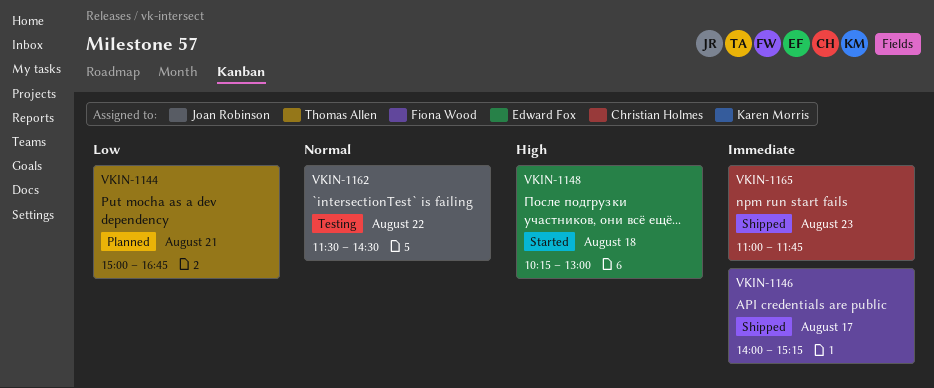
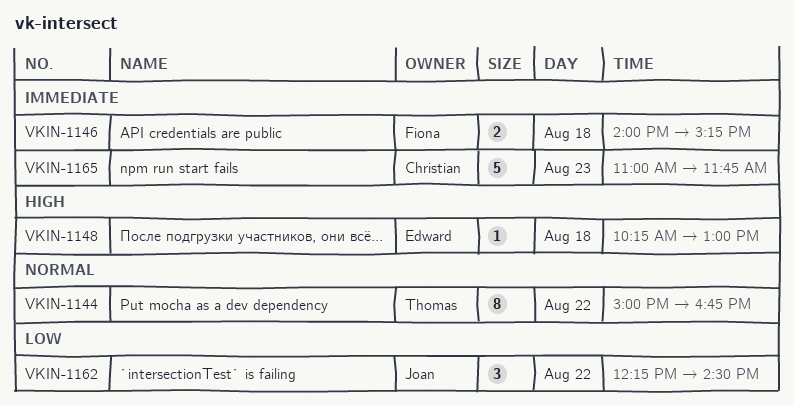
VKIN-1144, priority: Low -> Normal
VKIN-1144, day: Aug 21 -> Aug 22
VKIN-1146, day: Aug 17 -> Aug 18
VKIN-1162, priority: Normal -> Low
VKIN-1162, begins: 11:30 -> 12:15

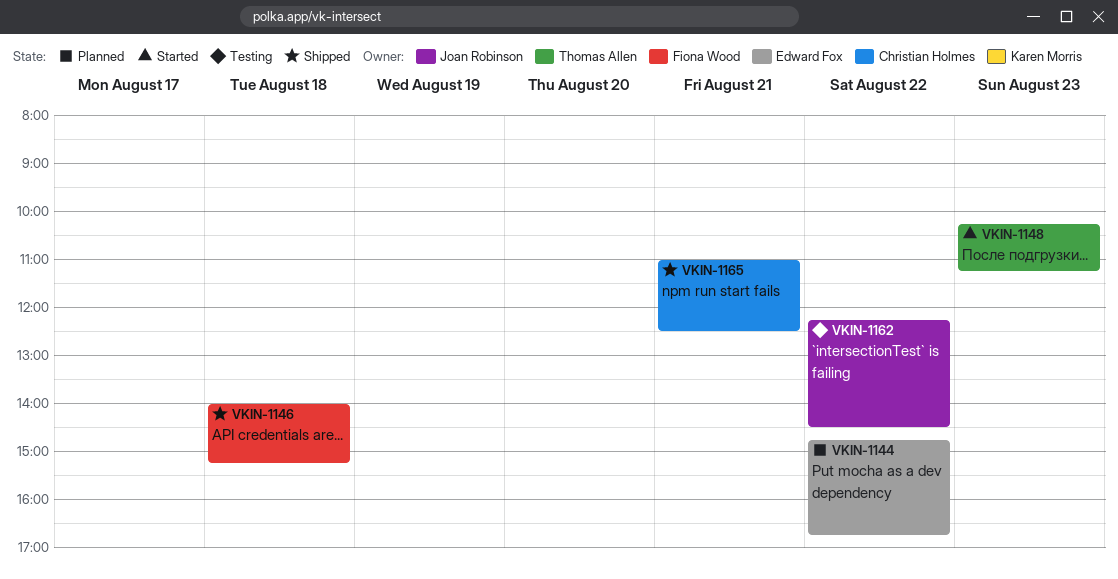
VKIN-1144, owner: Thomas Allen -> Edward Fox
VKIN-1144, begins: 15:00 -> 14:45
VKIN-1148, owner: Edward Fox -> Thomas Allen
VKIN-1148, day: Aug 18 -> Aug 23
VKIN-1148, ends: 13:00 -> 11:15
VKIN-1165, day: Aug 23 -> Aug 21
VKIN-1165, ends: 11:45 -> 12:30

